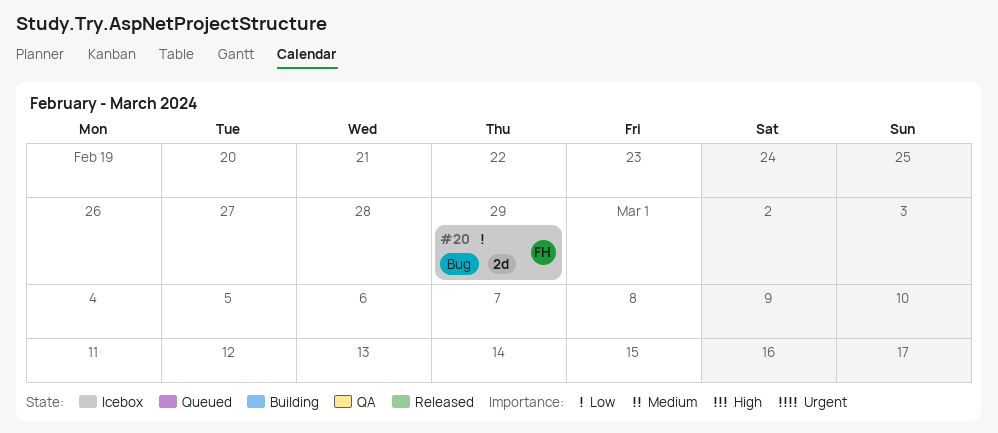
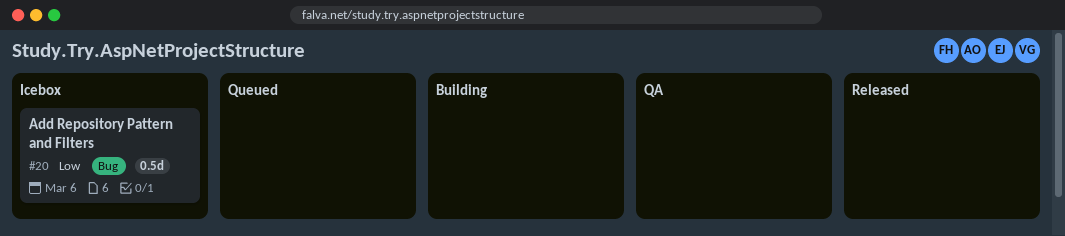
#20, estimate: 2d -> 0.5d
#20, due: Feb 29 -> Mar 6

